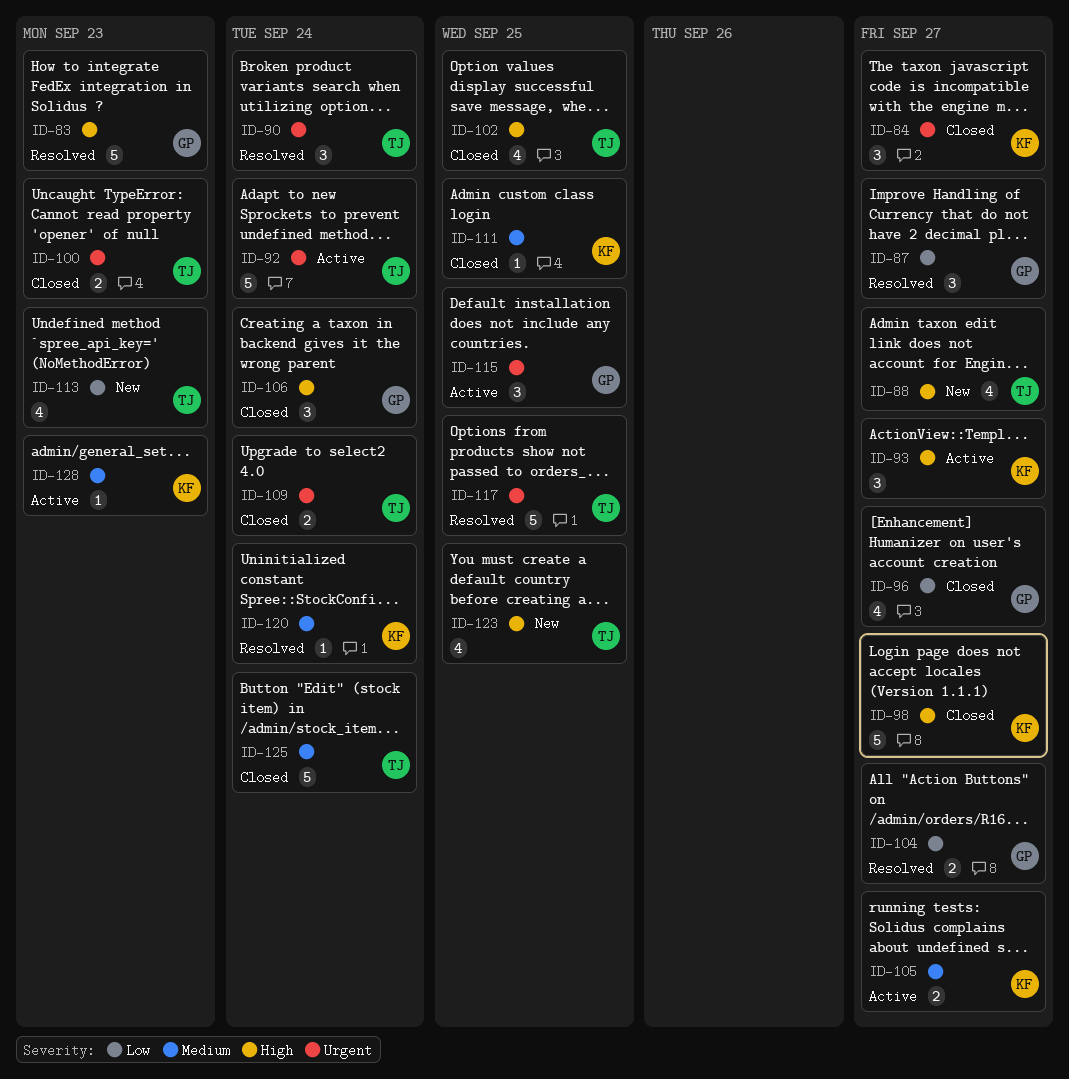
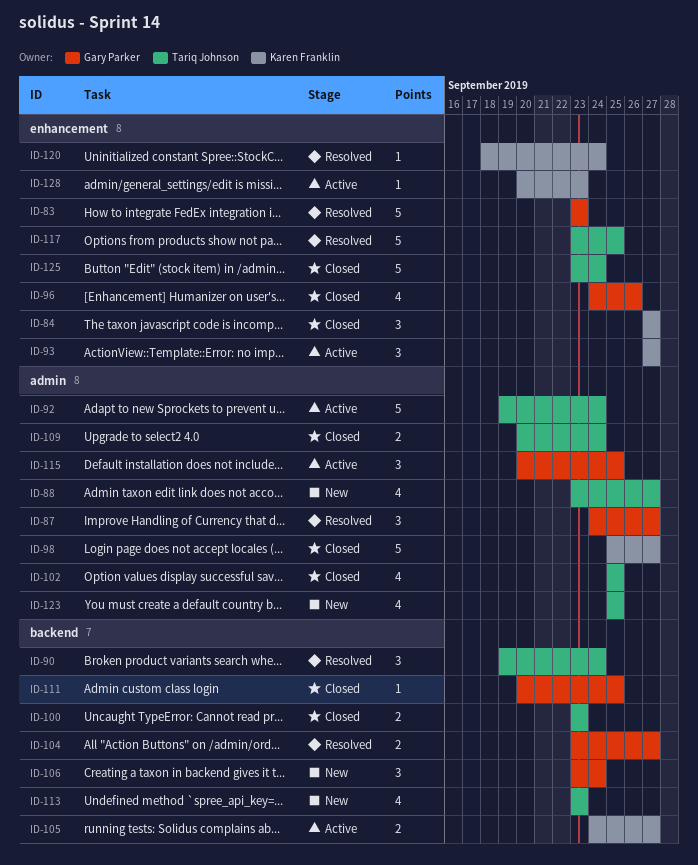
ID-96, due: Sep 27 -> Sep 26
ID-106, status: Closed -> New
ID-111, owner: Karen Franklin -> Gary Parker

